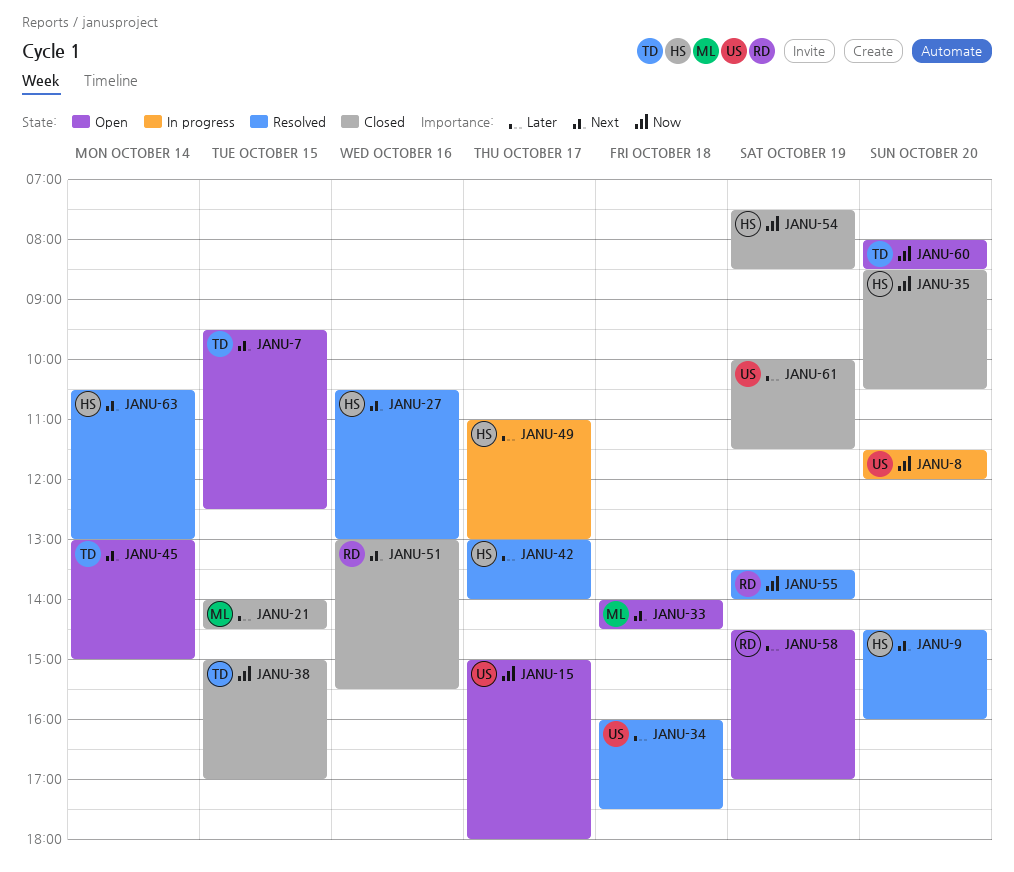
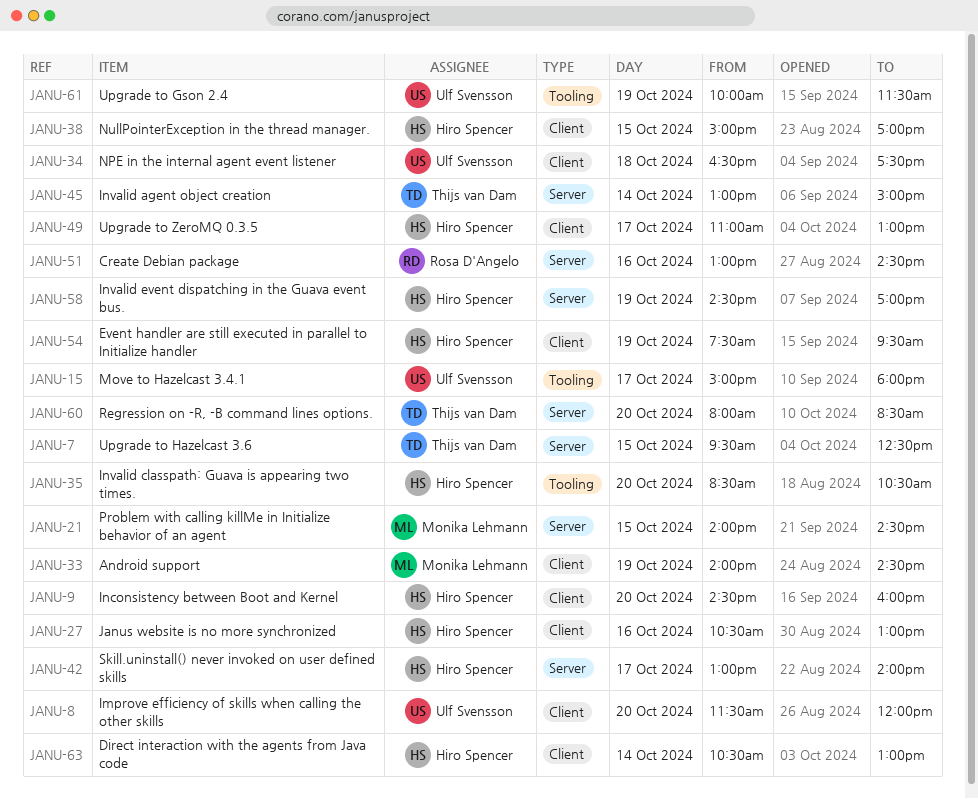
JANU-33, day: Oct 18 -> Oct 19
JANU-34, begins: 16:00 -> 16:30
JANU-38, owner: Thijs van Dam -> Hiro Spencer
JANU-51, ends: 15:30 -> 14:30
JANU-54, ends: 08:30 -> 09:30
JANU-55: present -> none
JANU-58, owner: Rosa D'Angelo -> Hiro Spencer

